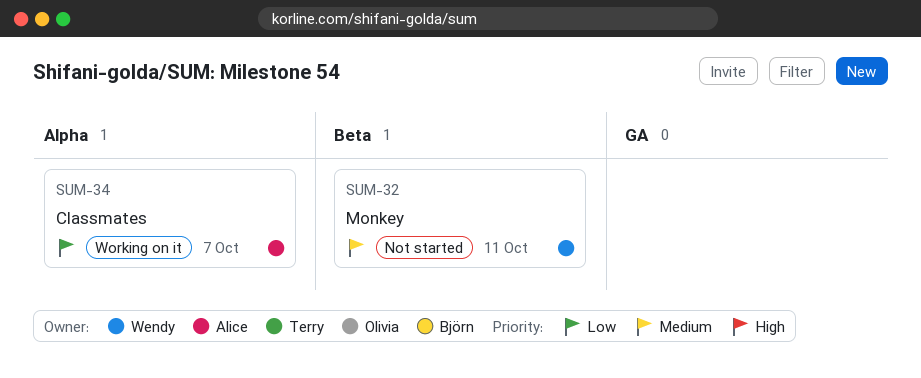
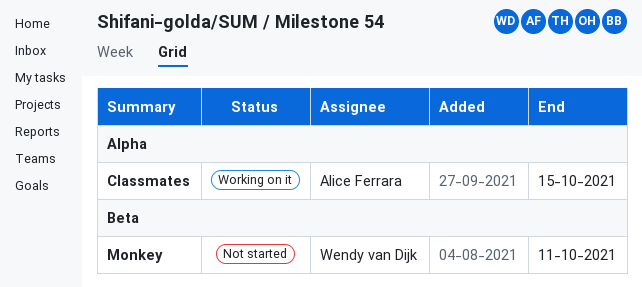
Classmates, due: Oct 7 -> Oct 15

